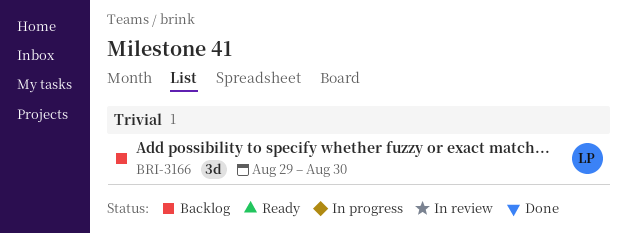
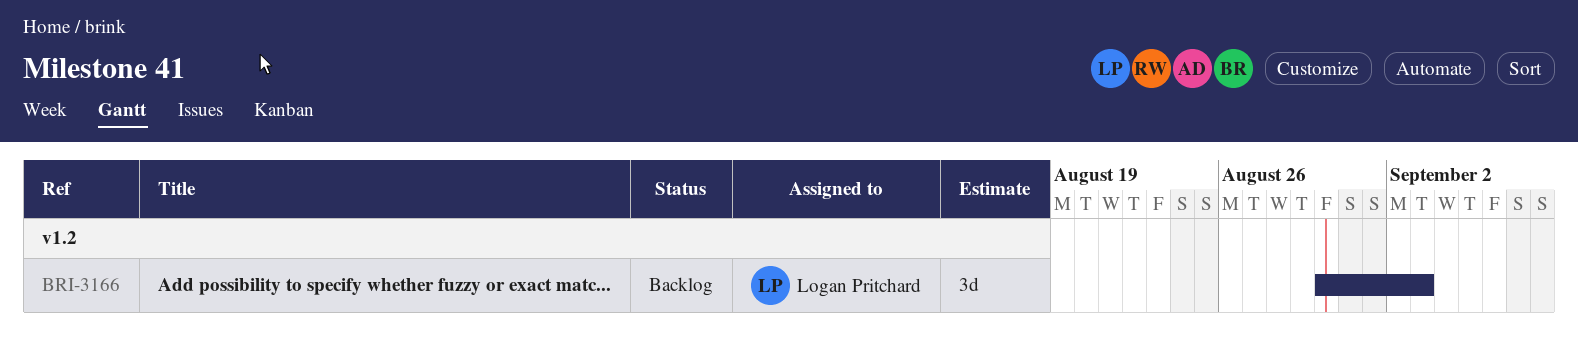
BRI-3166, start: Aug 29 -> Aug 30
BRI-3166, due: Aug 30 -> Sep 3

